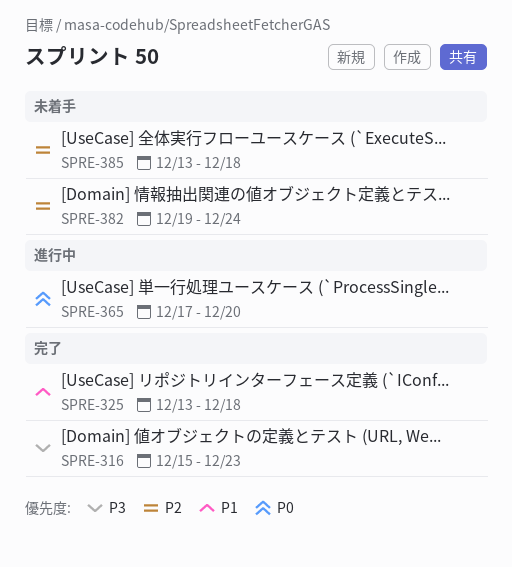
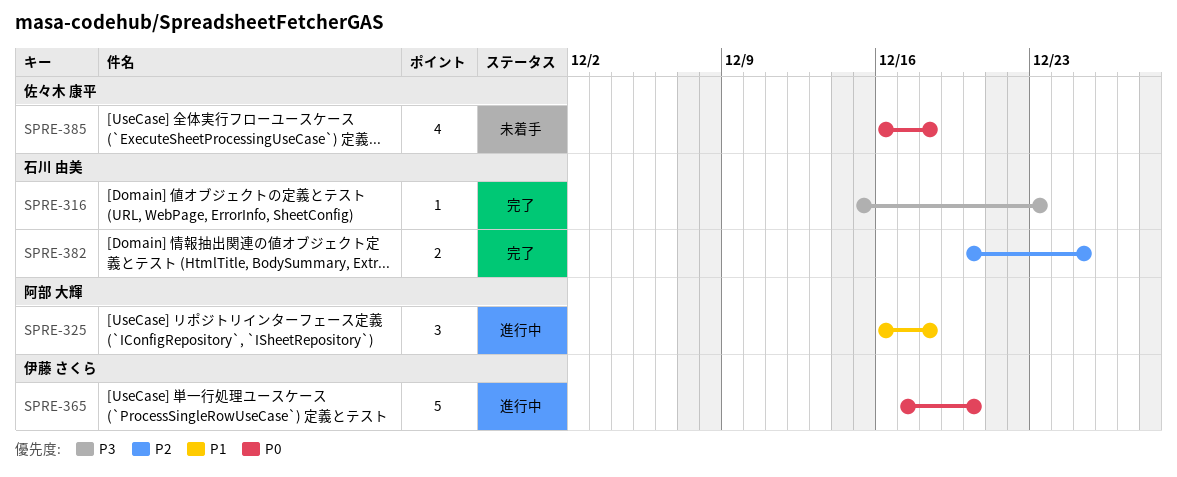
SPRE-325, status: 完了 -> 進行中
SPRE-325, start: Dec 13 -> Dec 16
SPRE-382, status: 未着手 -> 完了
SPRE-382, start: Dec 19 -> Dec 20
SPRE-382, due: Dec 24 -> Dec 25
SPRE-385, priority: P2 -> P0
SPRE-385, start: Dec 13 -> Dec 16

